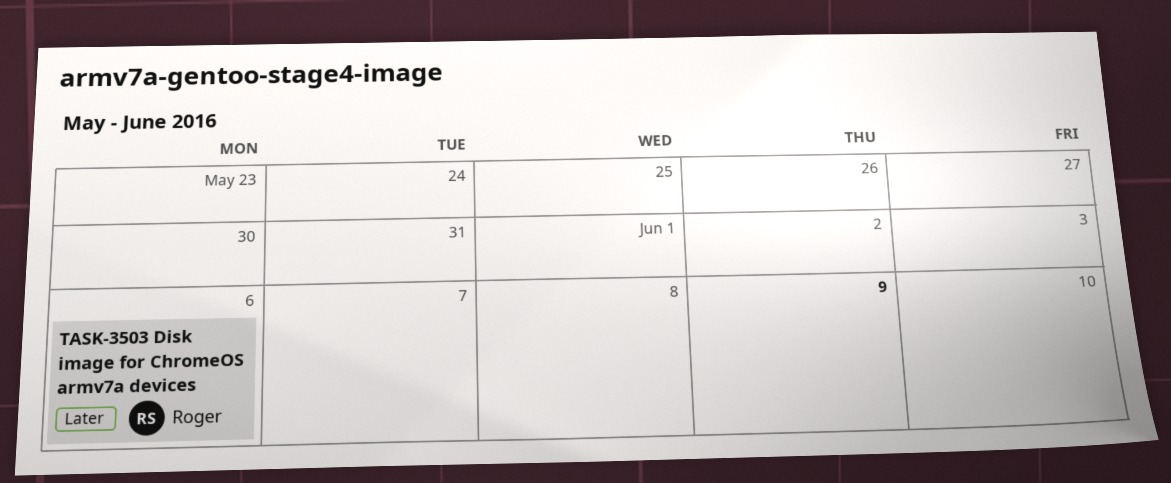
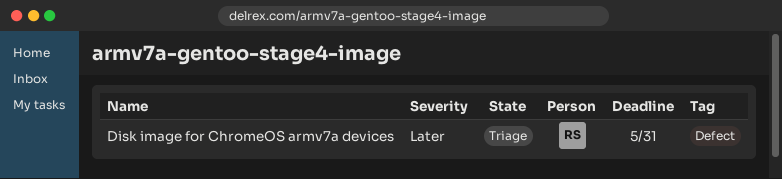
Disk image for ChromeOS armv7a devices, due: Jun 6 -> May 31

